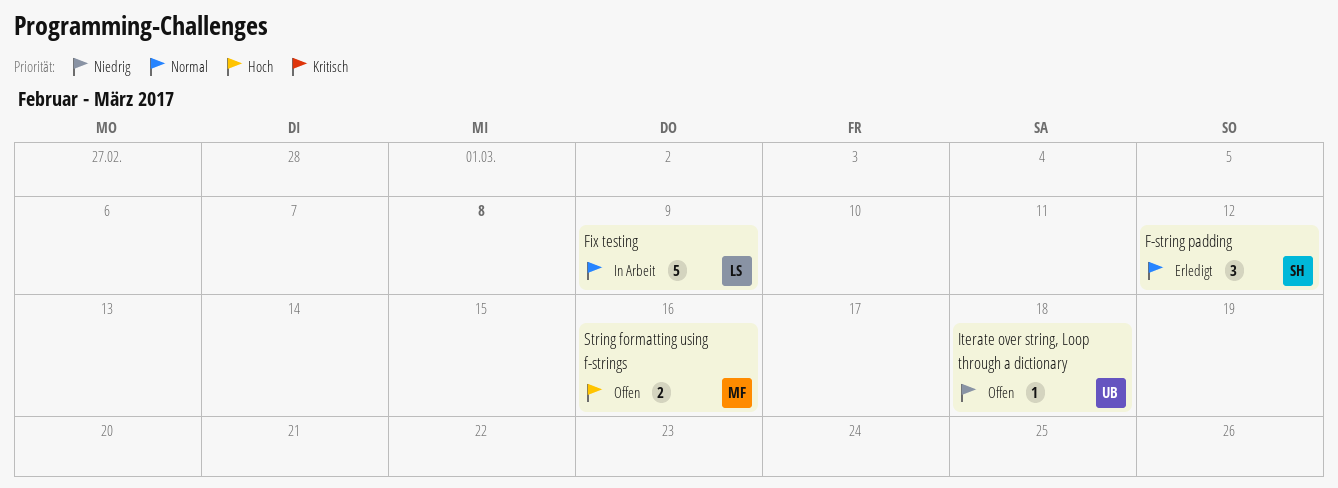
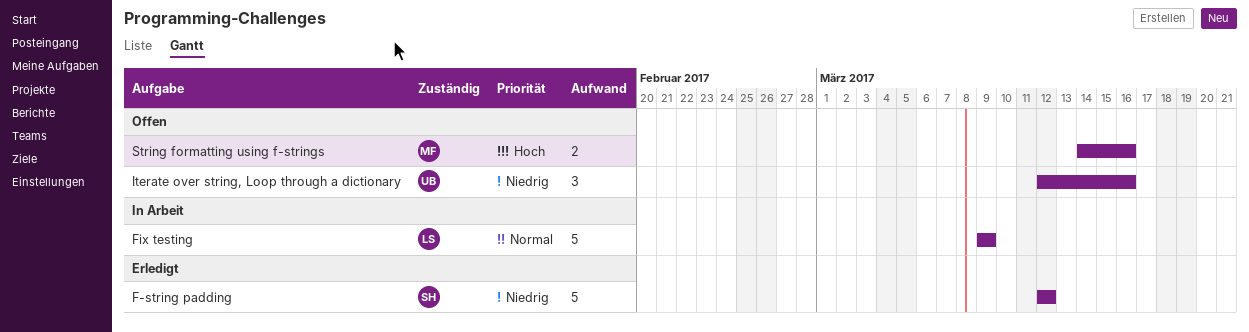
F-string padding, priority: Normal -> Niedrig
F-string padding, estimate: 3 -> 5
Iterate over string, Loop through a dictionary, estimate: 1 -> 3
Iterate over string, Loop through a dictionary, due: Mar 18 -> Mar 16

